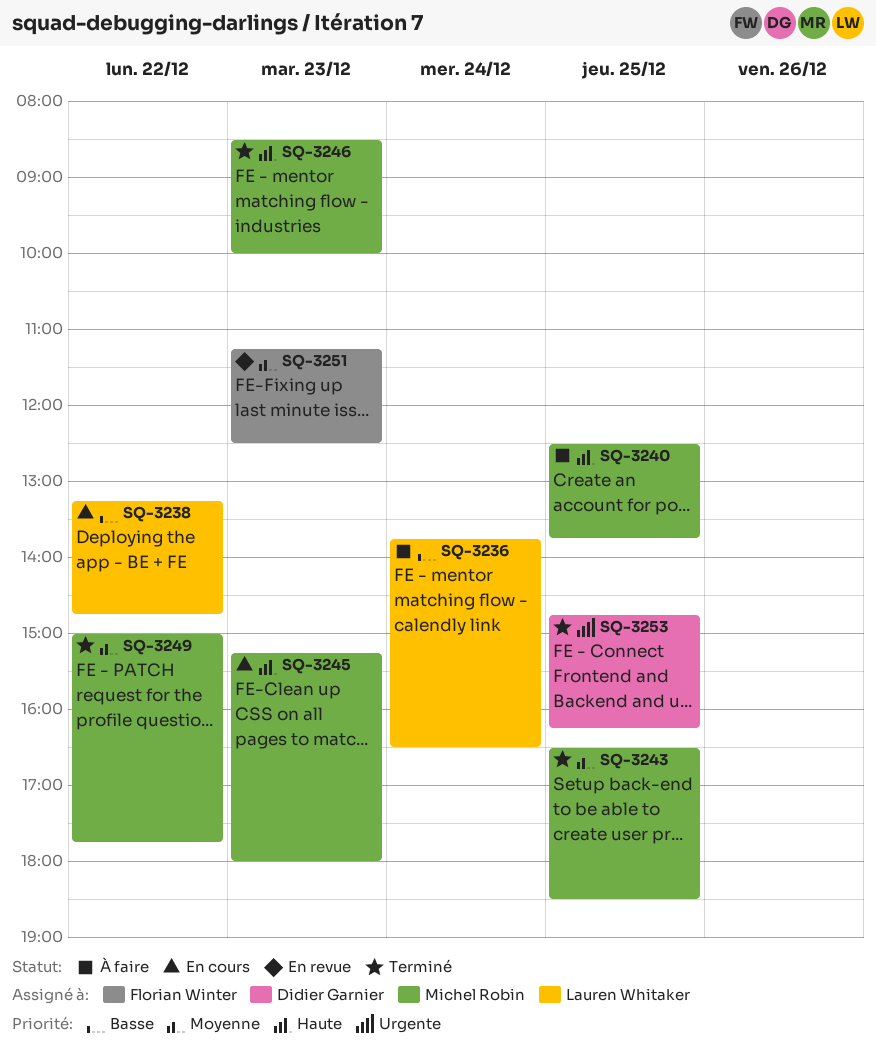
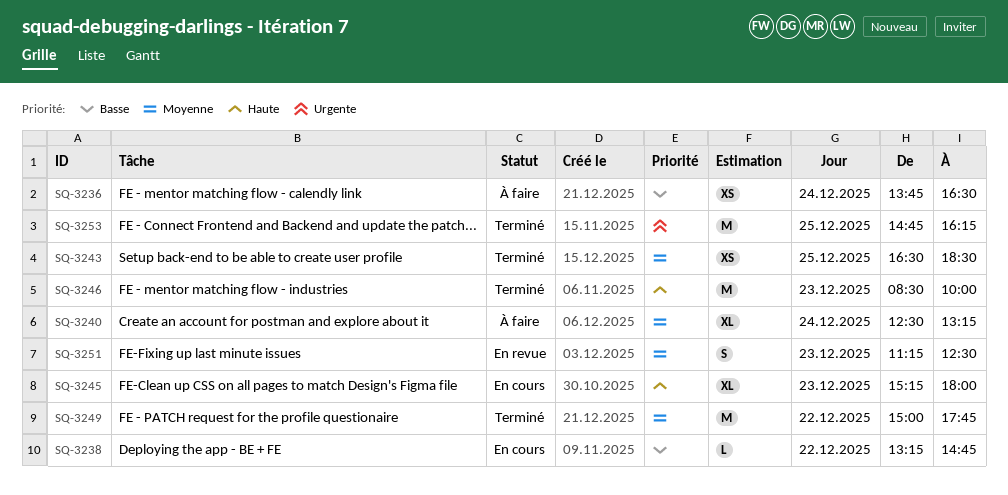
SQ-3240, priority: Haute -> Moyenne
SQ-3240, day: Dec 25 -> Dec 24
SQ-3240, ends: 13:45 -> 13:15

